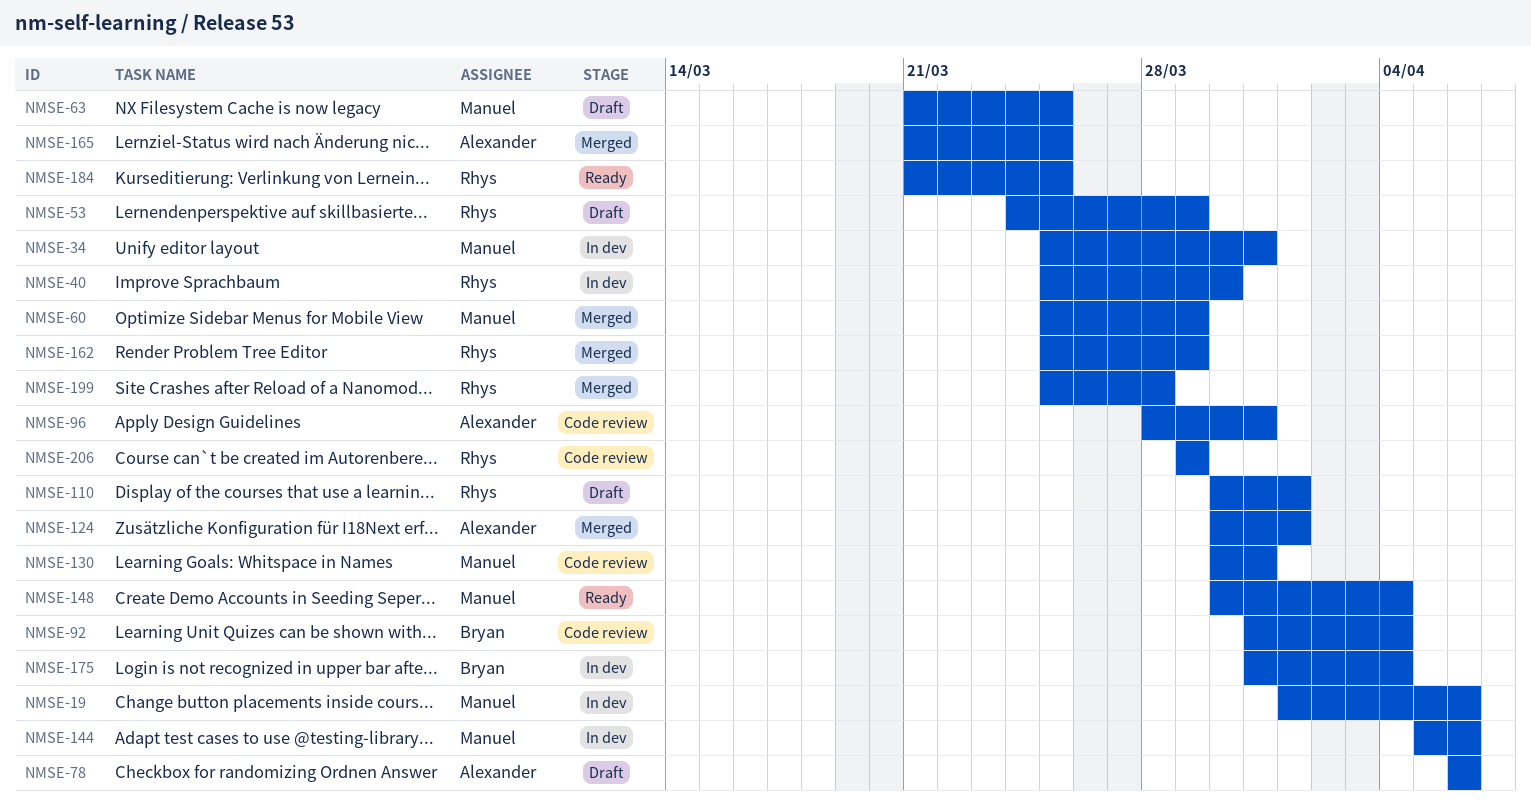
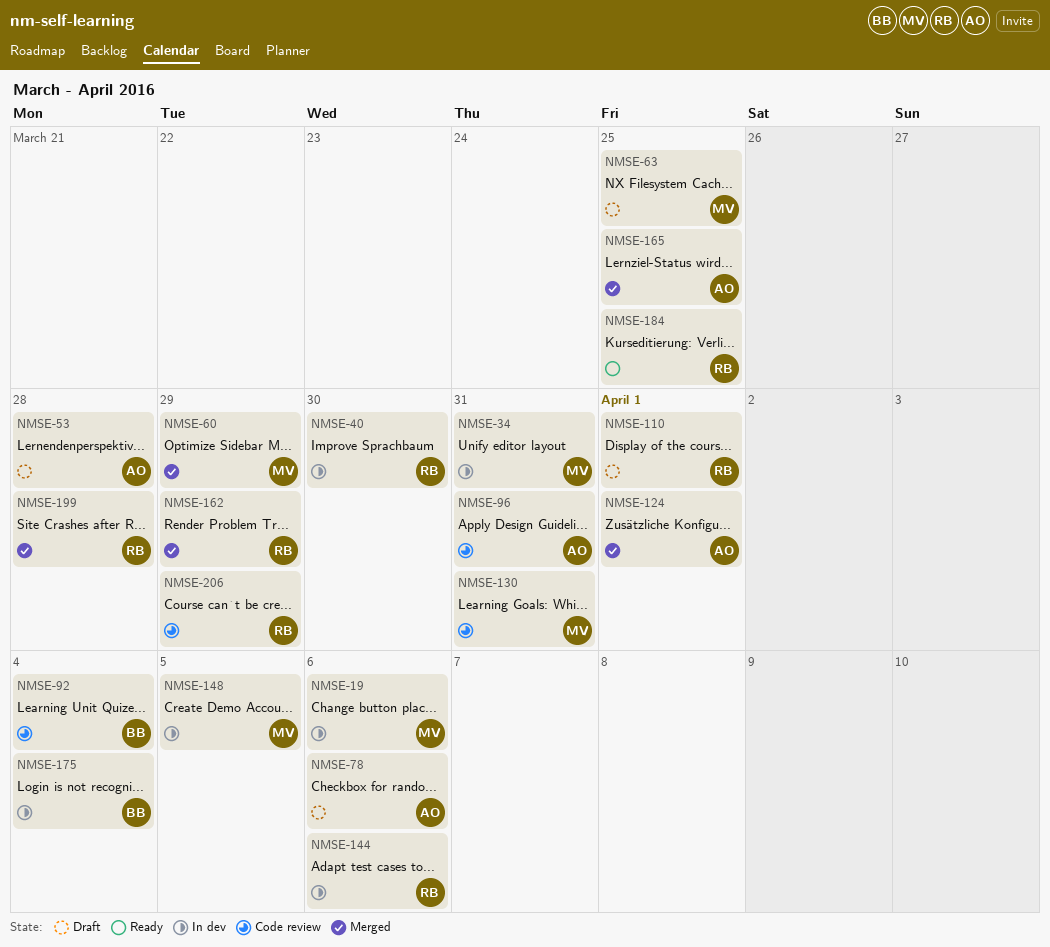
NMSE-53, owner: Rhys -> Alexander
NMSE-53, due: Mar 29 -> Mar 28
NMSE-144, owner: Manuel -> Rhys
NMSE-148, status: Ready -> In dev
NMSE-148, due: Apr 4 -> Apr 5

